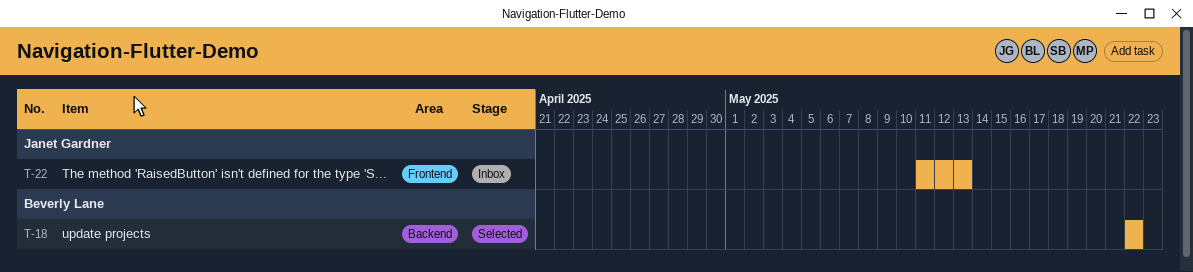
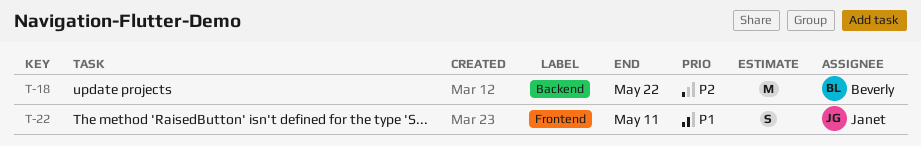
T-22, due: May 13 -> May 11

